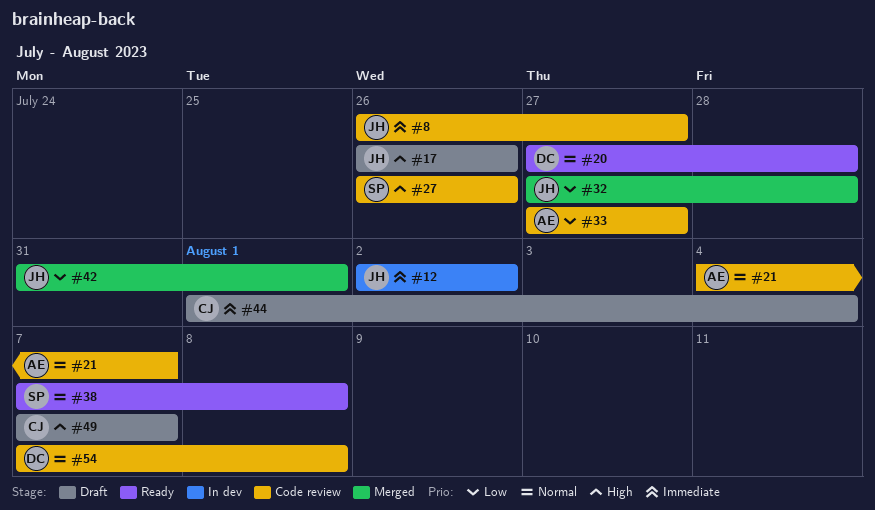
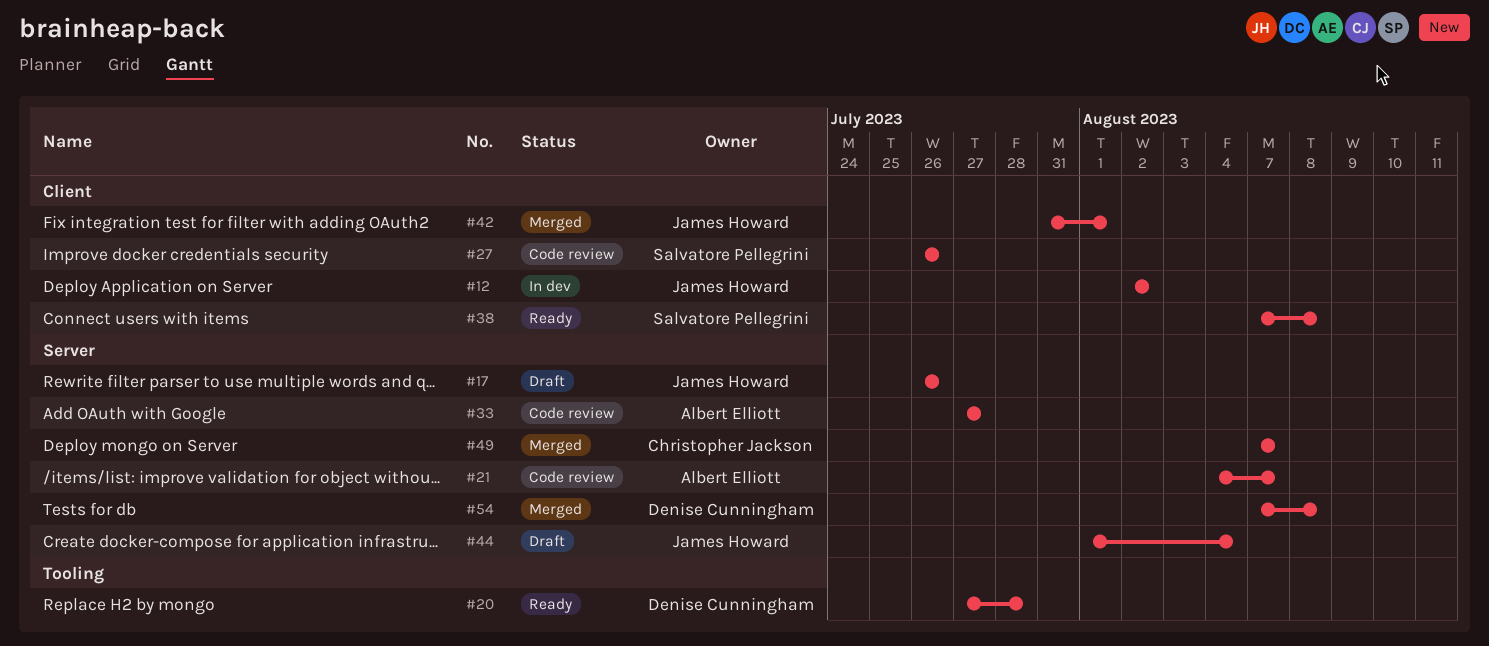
#8: present -> none
#32: present -> none
#44, owner: Christopher Jackson -> James Howard
#49, status: Draft -> Merged
#54, status: Code review -> Merged

